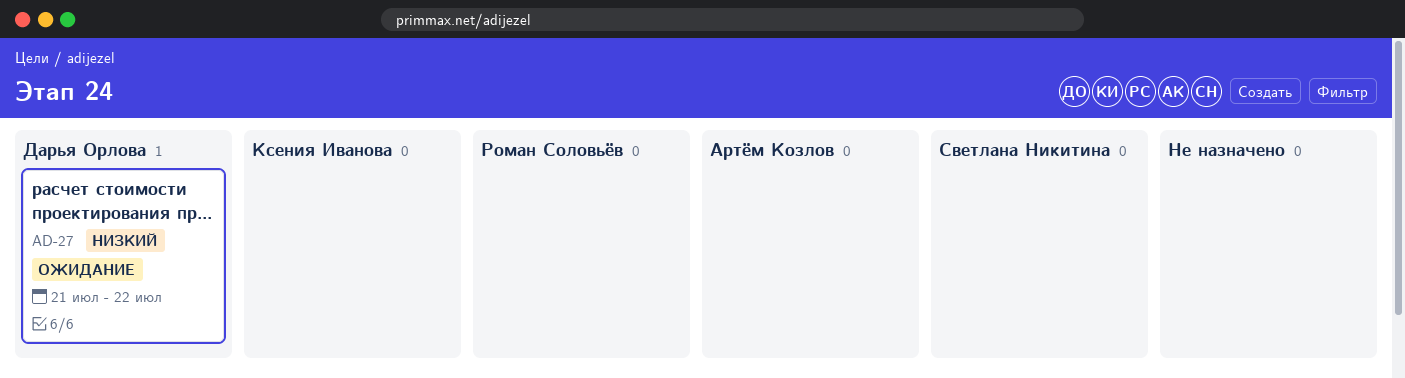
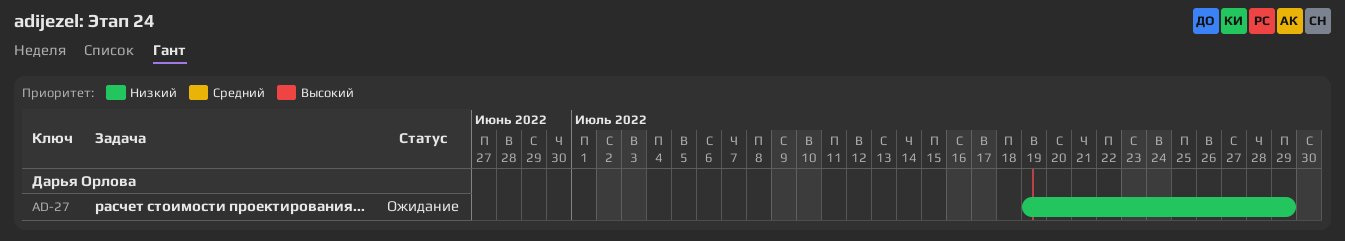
AD-27, start: Jul 21 -> Jul 19
AD-27, due: Jul 22 -> Jul 29

